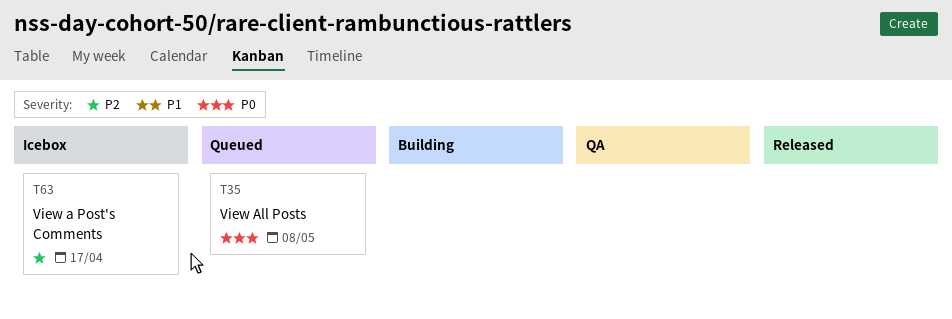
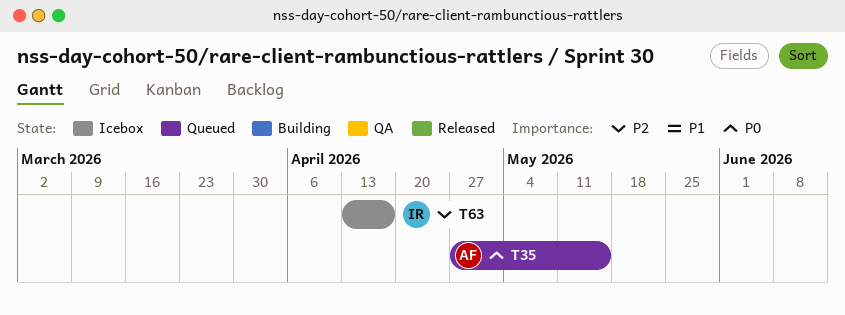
T35, due: May 8 -> May 15

